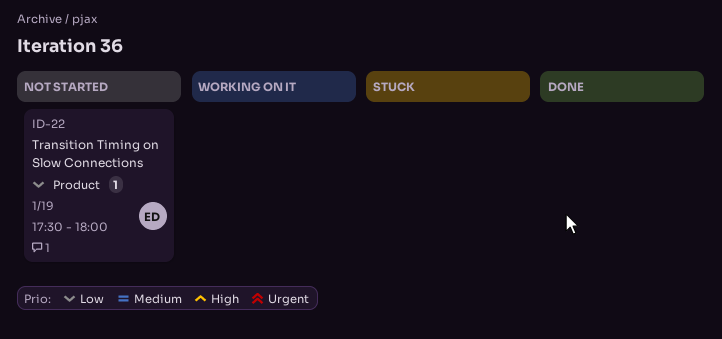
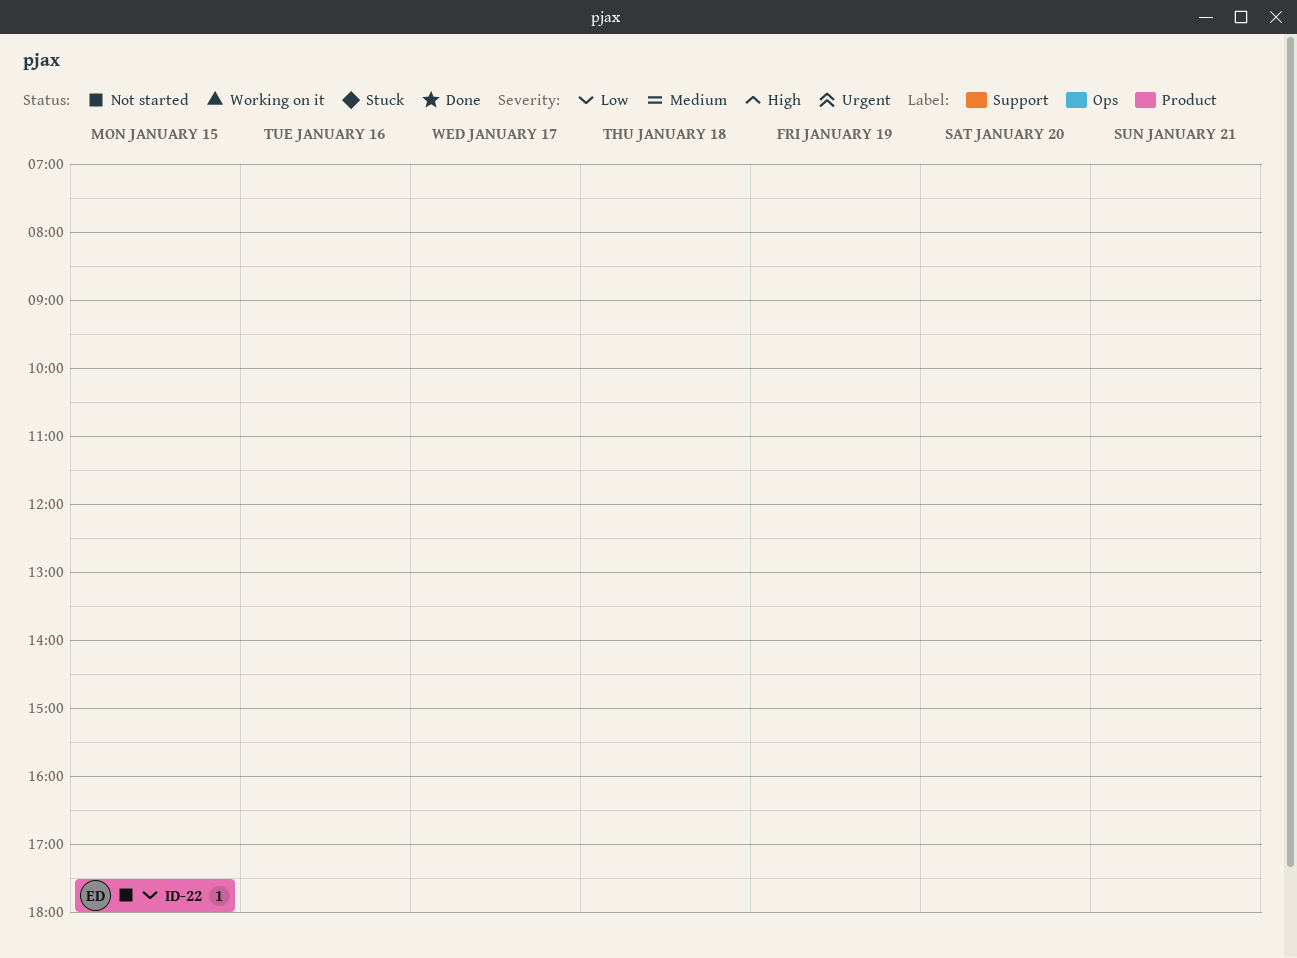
ID-22, day: Jan 19 -> Jan 15

